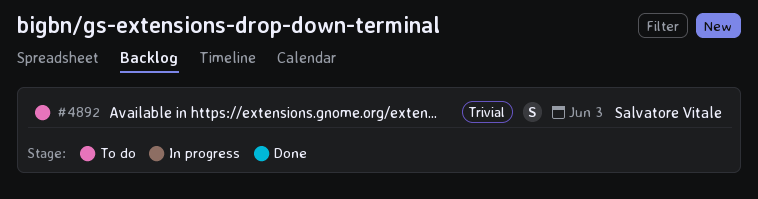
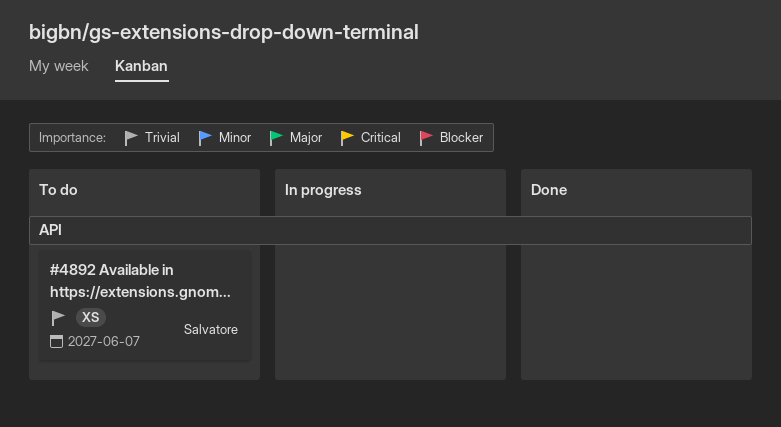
#4892, estimate: S -> XS
#4892, due: Jun 3 -> Jun 7

